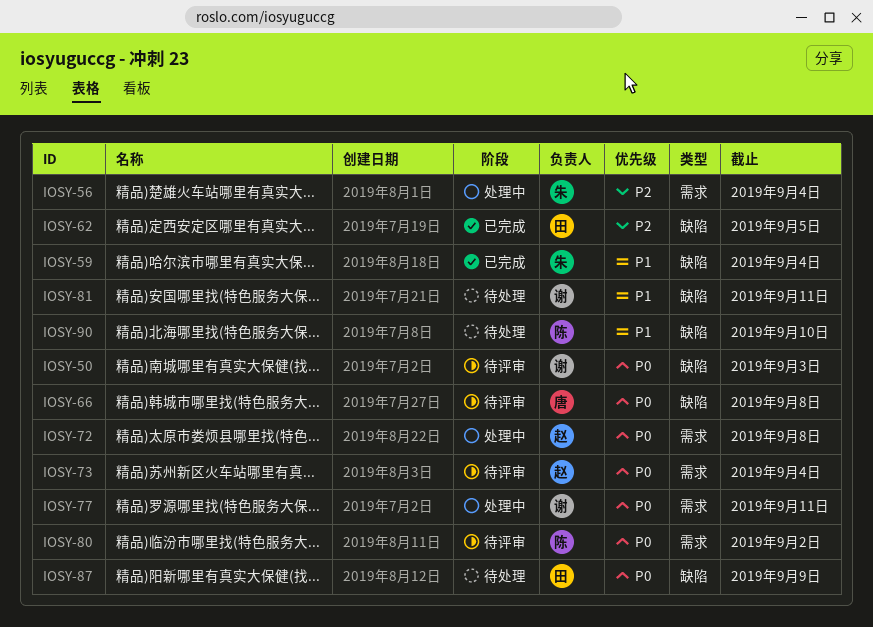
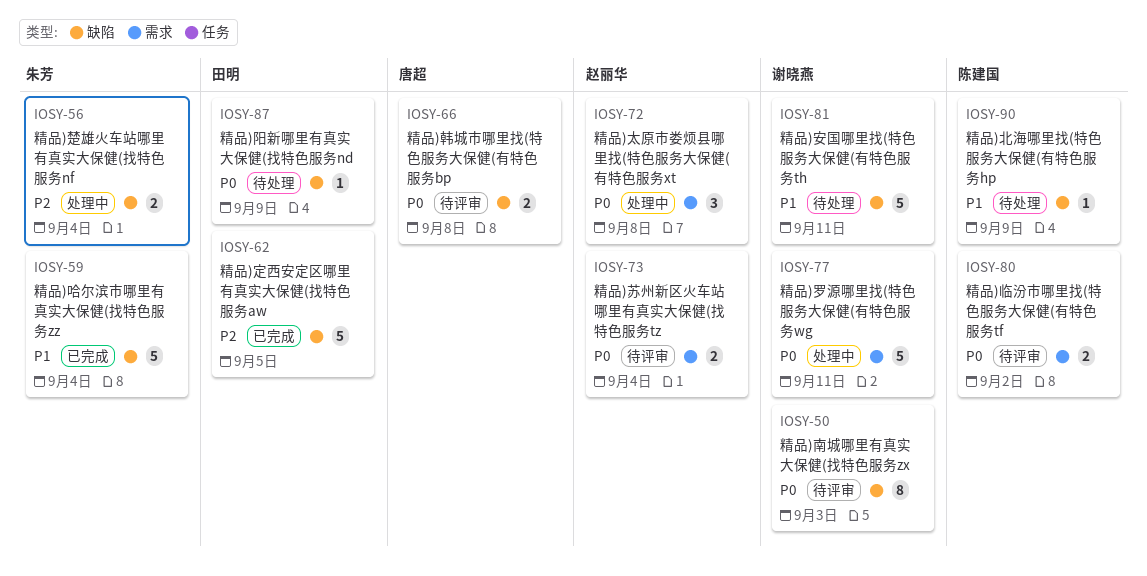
IOSY-56, label: 需求 -> 缺陷
IOSY-90, due: Sep 10 -> Sep 9

